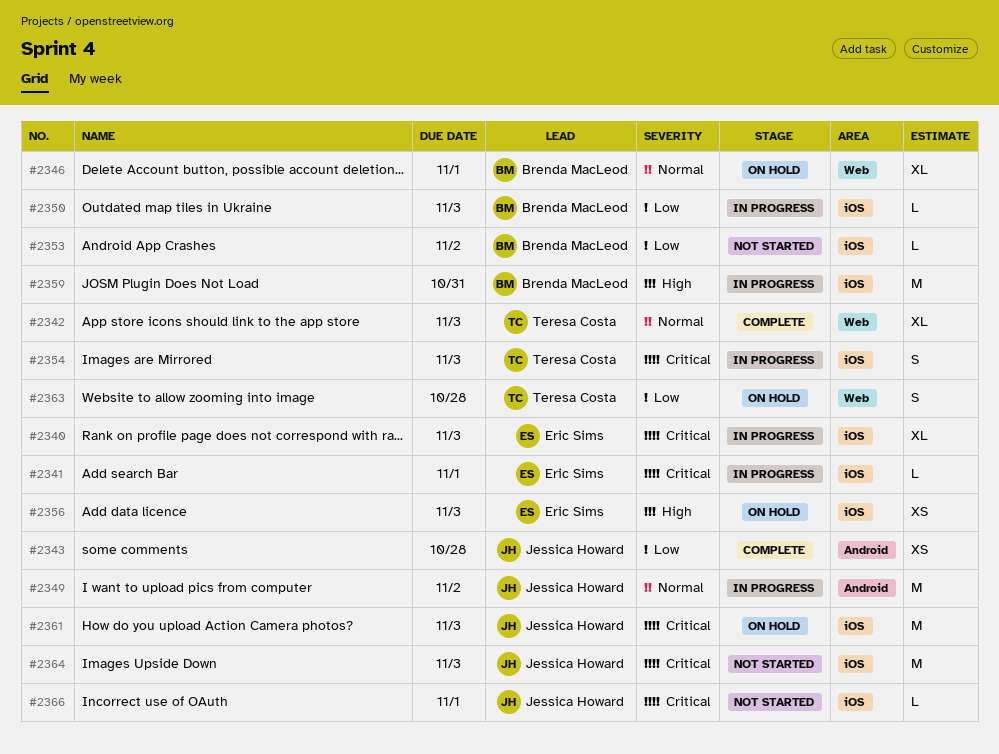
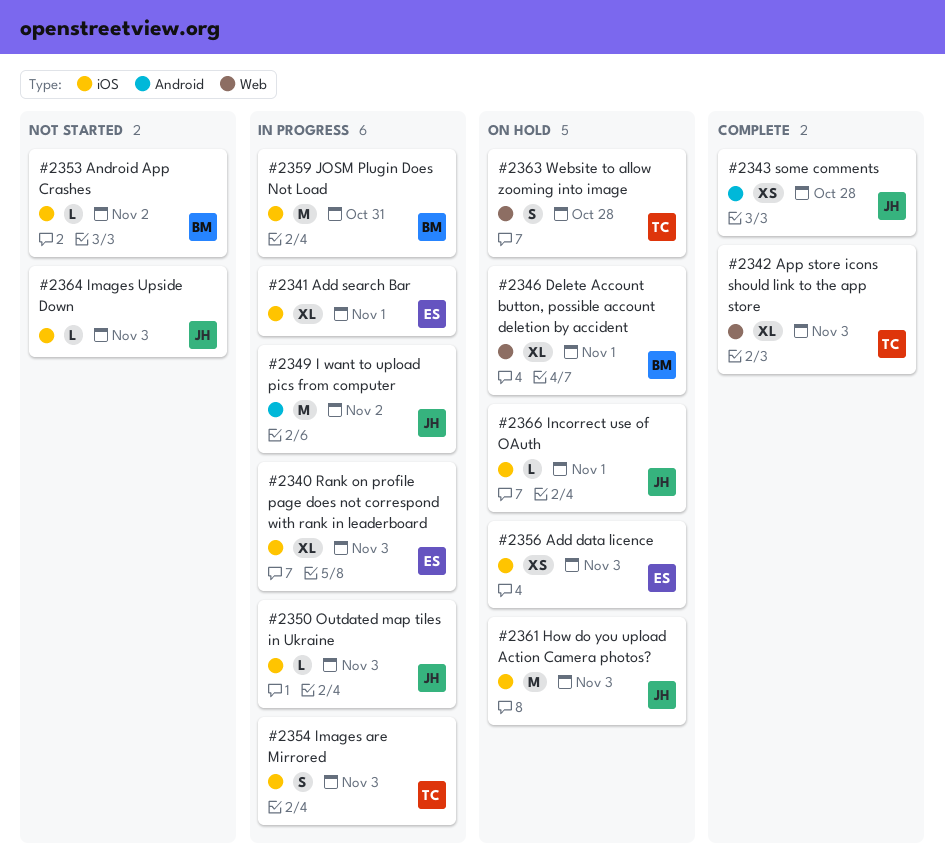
#2341, estimate: L -> XL
#2350, owner: Brenda MacLeod -> Jessica Howard
#2364, estimate: M -> L
#2366, status: Not started -> On hold

